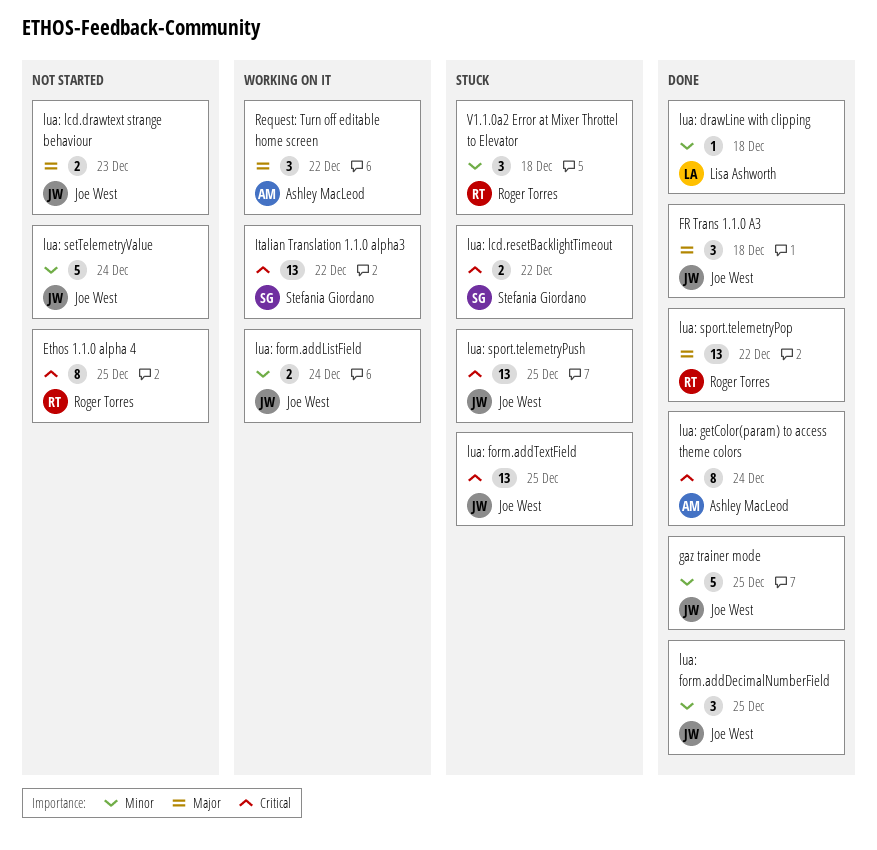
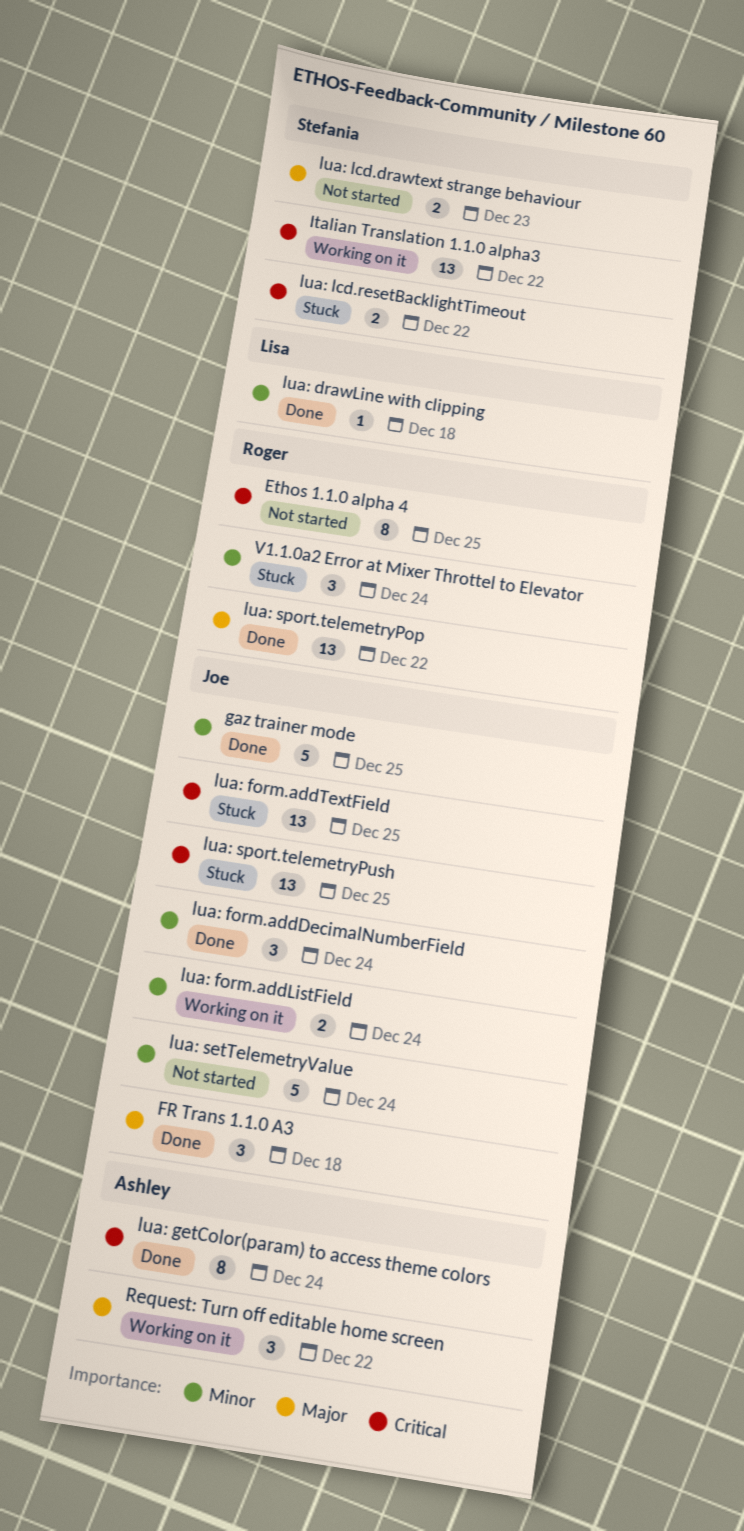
lua: form.addDecimalNumberField, due: Dec 25 -> Dec 24
lua: lcd.drawtext strange behaviour, owner: Joe West -> Stefania Giordano
V1.1.0a2 Error at Mixer Throttel to Elevator, due: Dec 18 -> Dec 24

